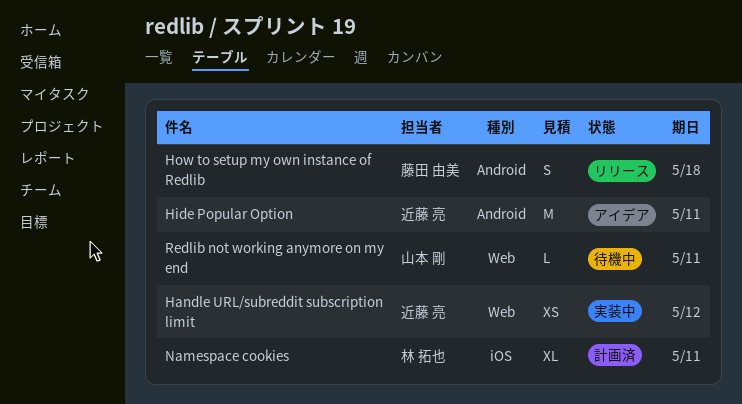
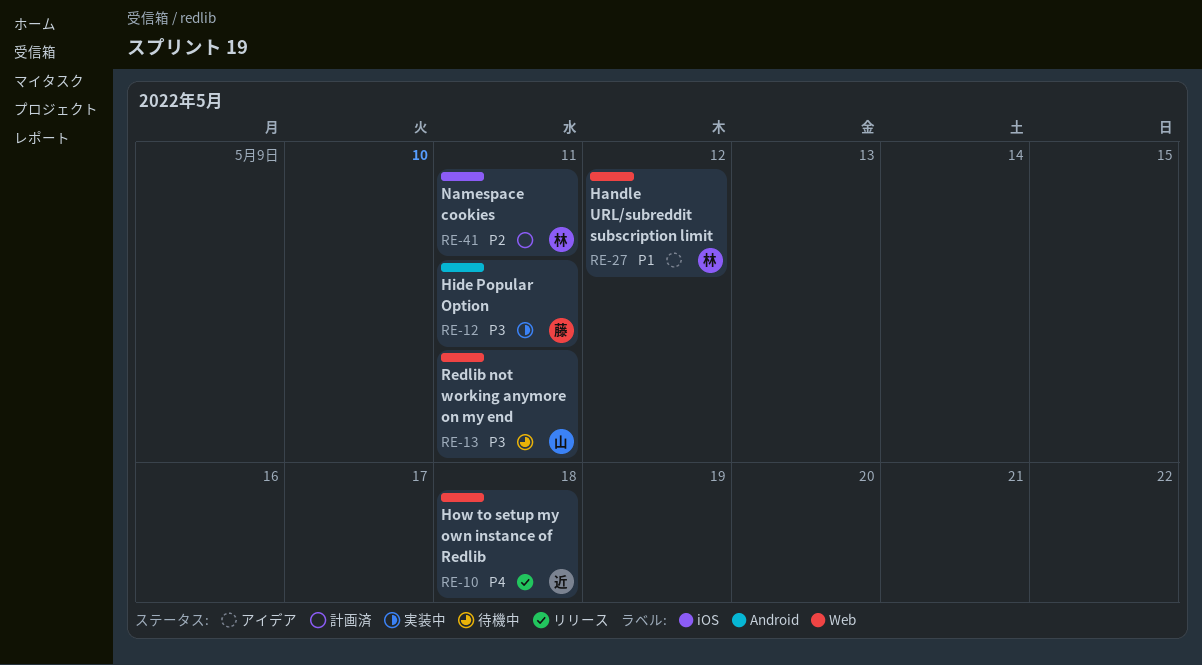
Handle URL/subreddit subscription limit, status: 実装中 -> アイデア
Handle URL/subreddit subscription limit, owner: 近藤 亮 -> 林 拓也
Hide Popular Option, status: アイデア -> 実装中
Hide Popular Option, owner: 近藤 亮 -> 藤田 由美
How to setup my own instance of Redlib, owner: 藤田 由美 -> 近藤 亮
How to setup my own instance of Redlib, label: Android -> Web

